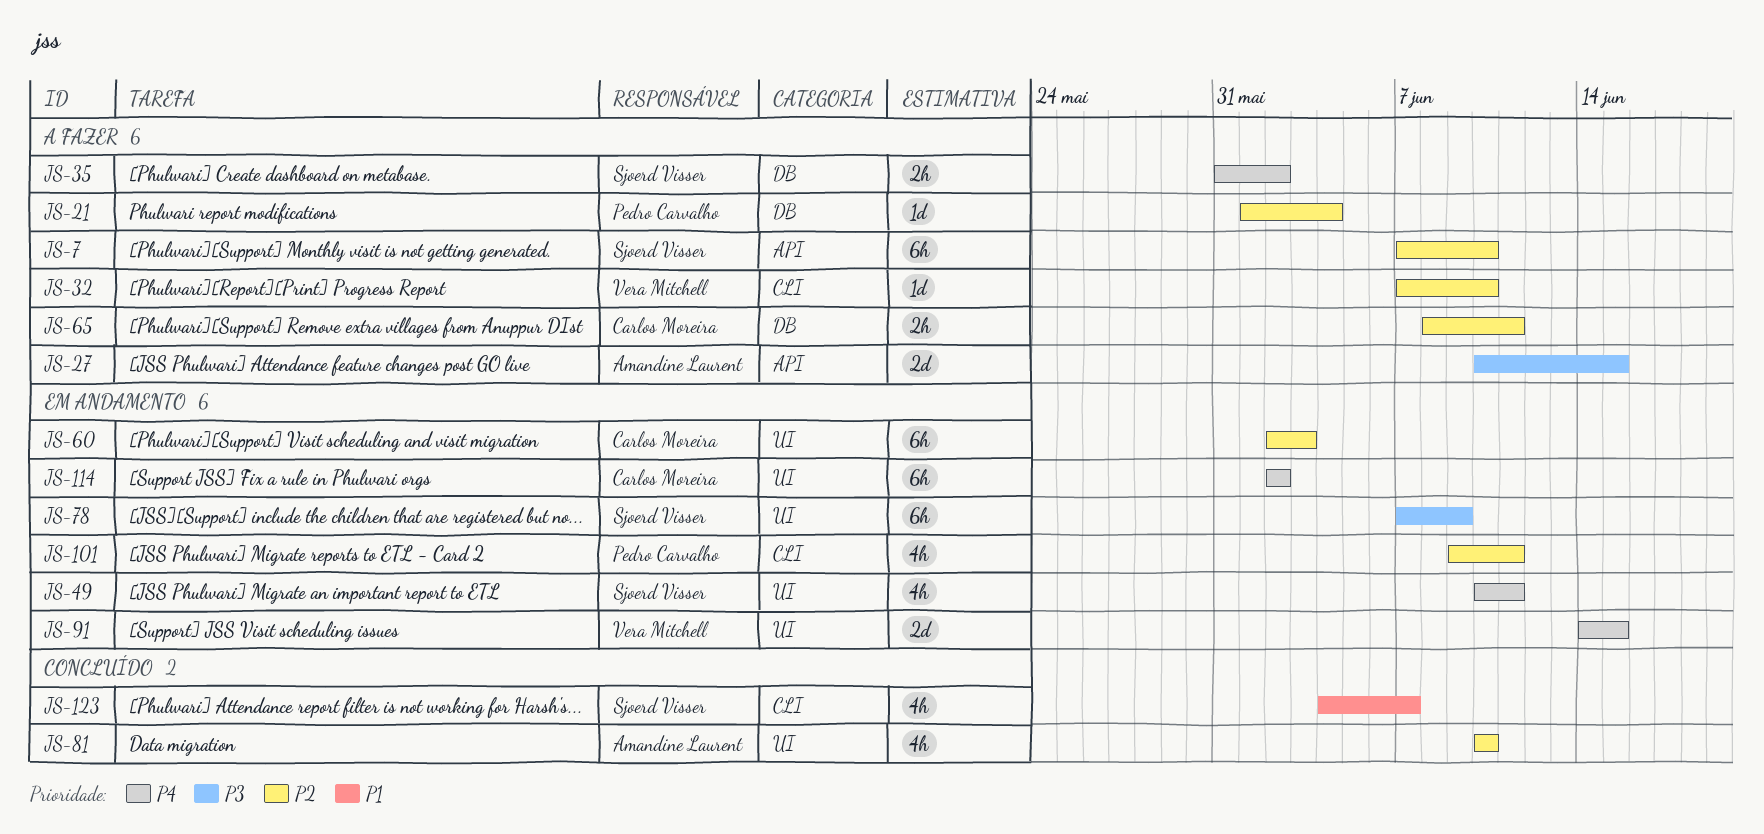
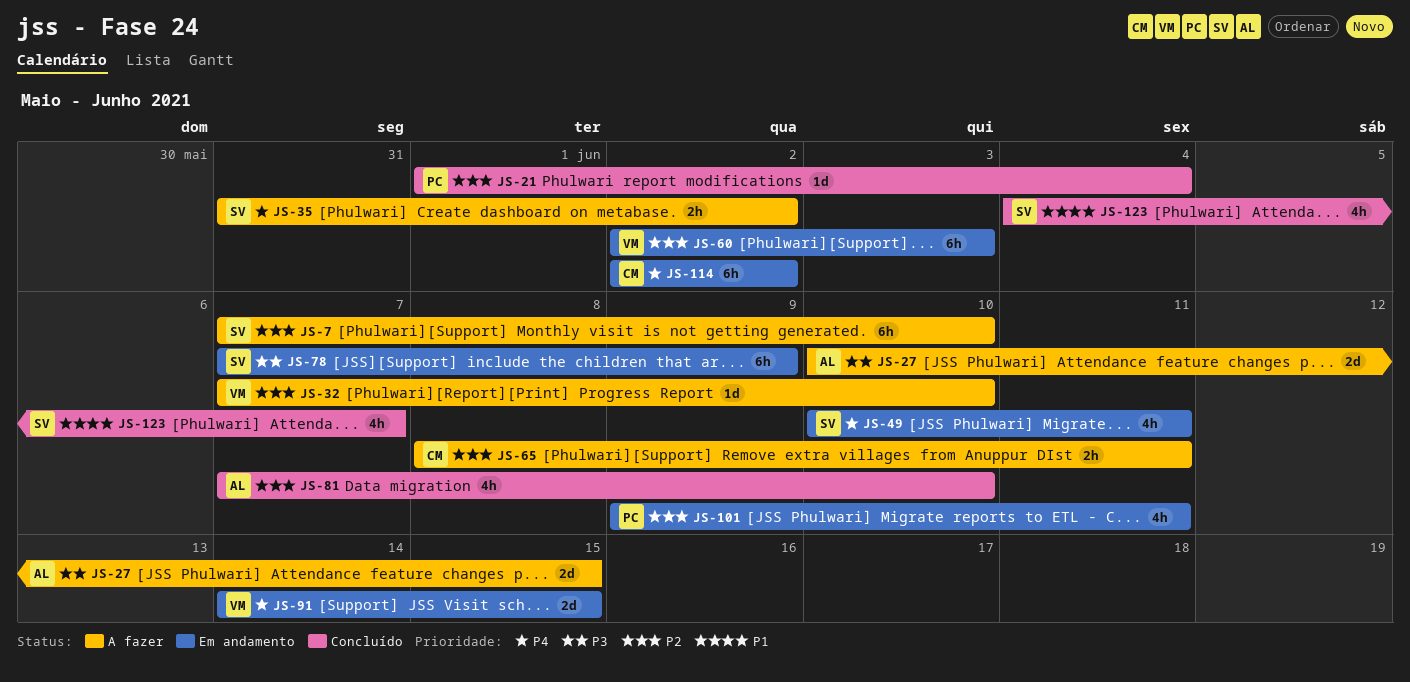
JS-21, status: A fazer -> Concluído
JS-60, owner: Carlos Moreira -> Vera Mitchell
JS-81, start: Jun 10 -> Jun 7

